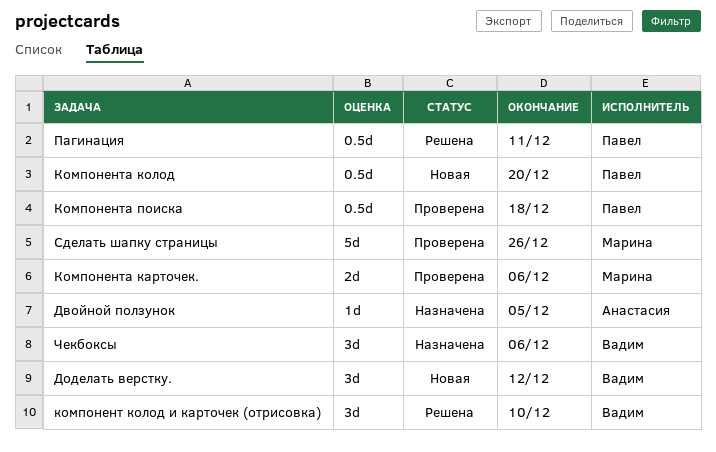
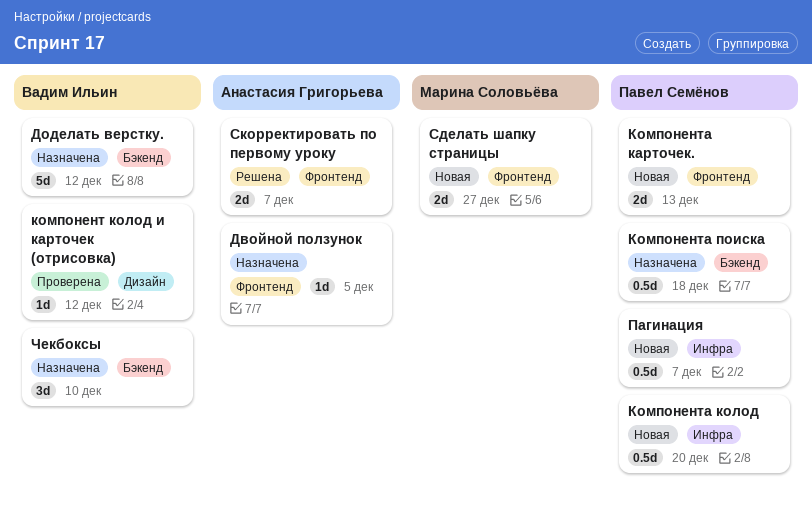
Доделать верстку., status: Новая -> Назначена
Доделать верстку., estimate: 3d -> 5d
компонент колод и карточек (отрисовка), status: Решена -> Проверена
компонент колод и карточек (отрисовка), estimate: 3d -> 1d
компонент колод и карточек (отрисовка), due: Dec 10 -> Dec 12
Компонента карточек., status: Проверена -> Новая
Компонента карточек., owner: Марина Соловьёва -> Павел Семёнов
Компонента карточек., due: Dec 6 -> Dec 13
Компонента поиска, status: Проверена -> Назначена
Пагинация, status: Решена -> Новая
Пагинация, due: Dec 11 -> Dec 7
Сделать шапку страницы, status: Проверена -> Новая
Сделать шапку страницы, estimate: 5d -> 2d
Сделать шапку страницы, due: Dec 26 -> Dec 27
Скорректировать по первому уроку: none -> present
Чекбоксы, due: Dec 6 -> Dec 10

